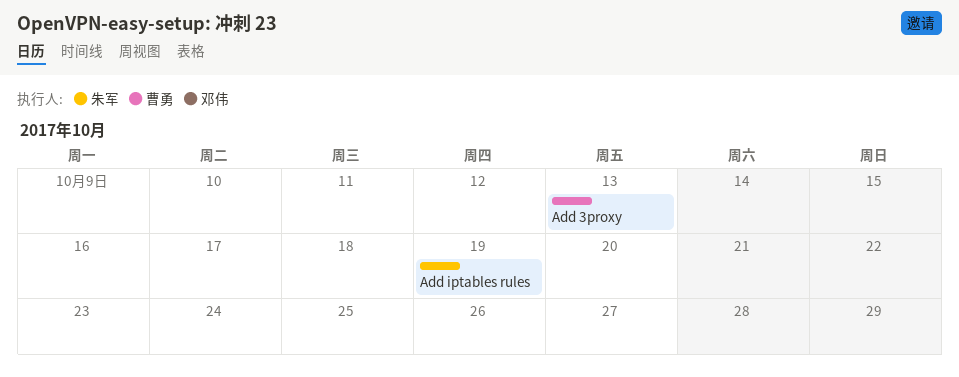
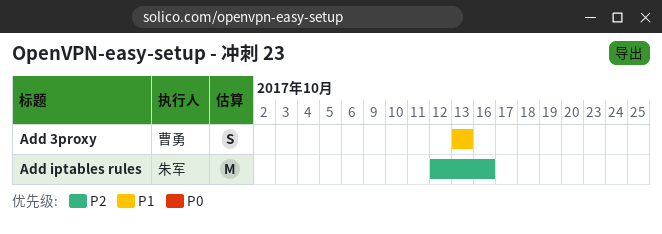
Add iptables rules, due: Oct 19 -> Oct 16

